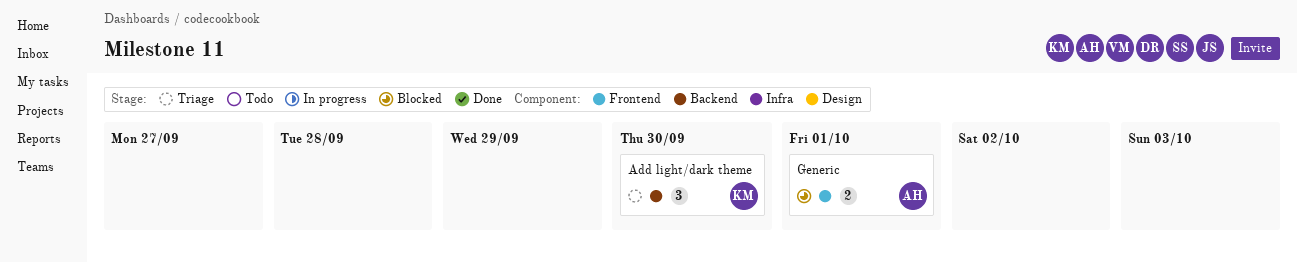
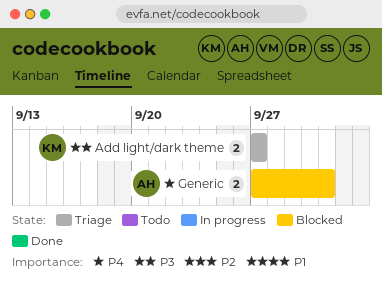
Add light/dark theme, estimate: 3 -> 2
Add light/dark theme, due: Sep 30 -> Sep 27

